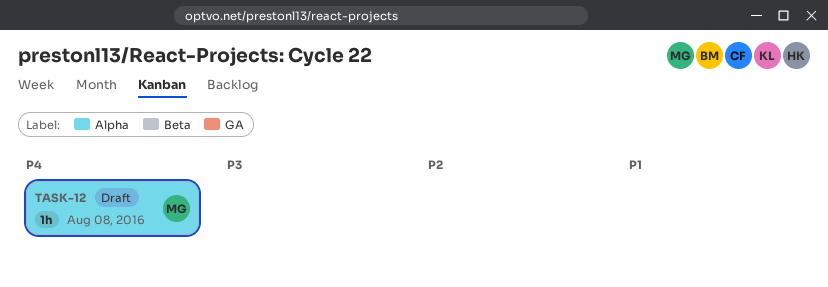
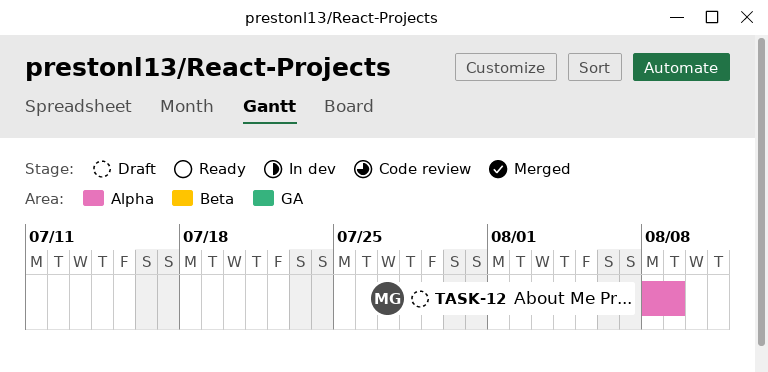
TASK-12, due: Aug 8 -> Aug 9

